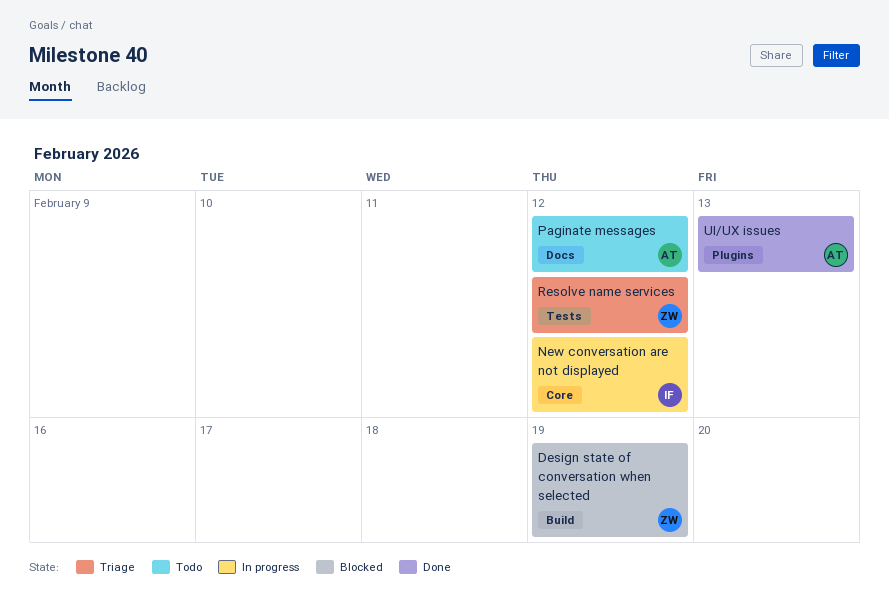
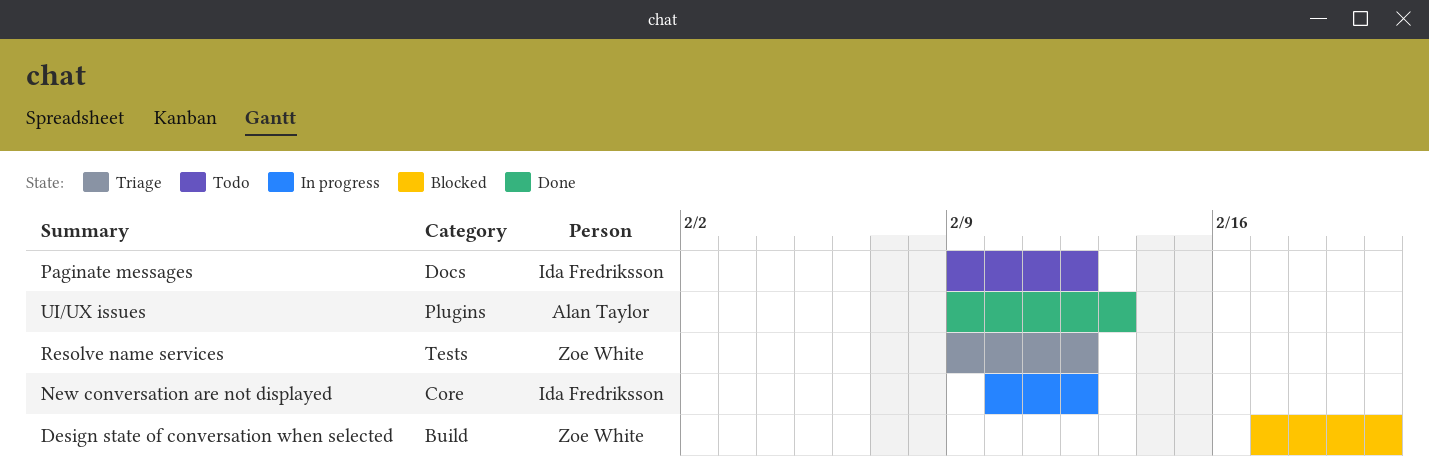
Design state of conversation when selected, due: Feb 19 -> Feb 20
Paginate messages, owner: Alan Taylor -> Ida Fredriksson

